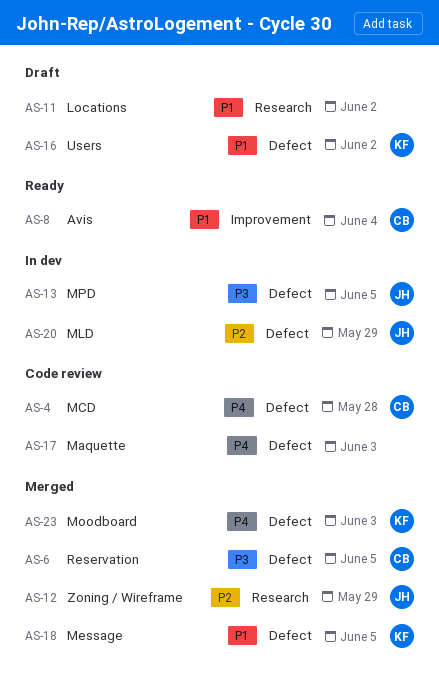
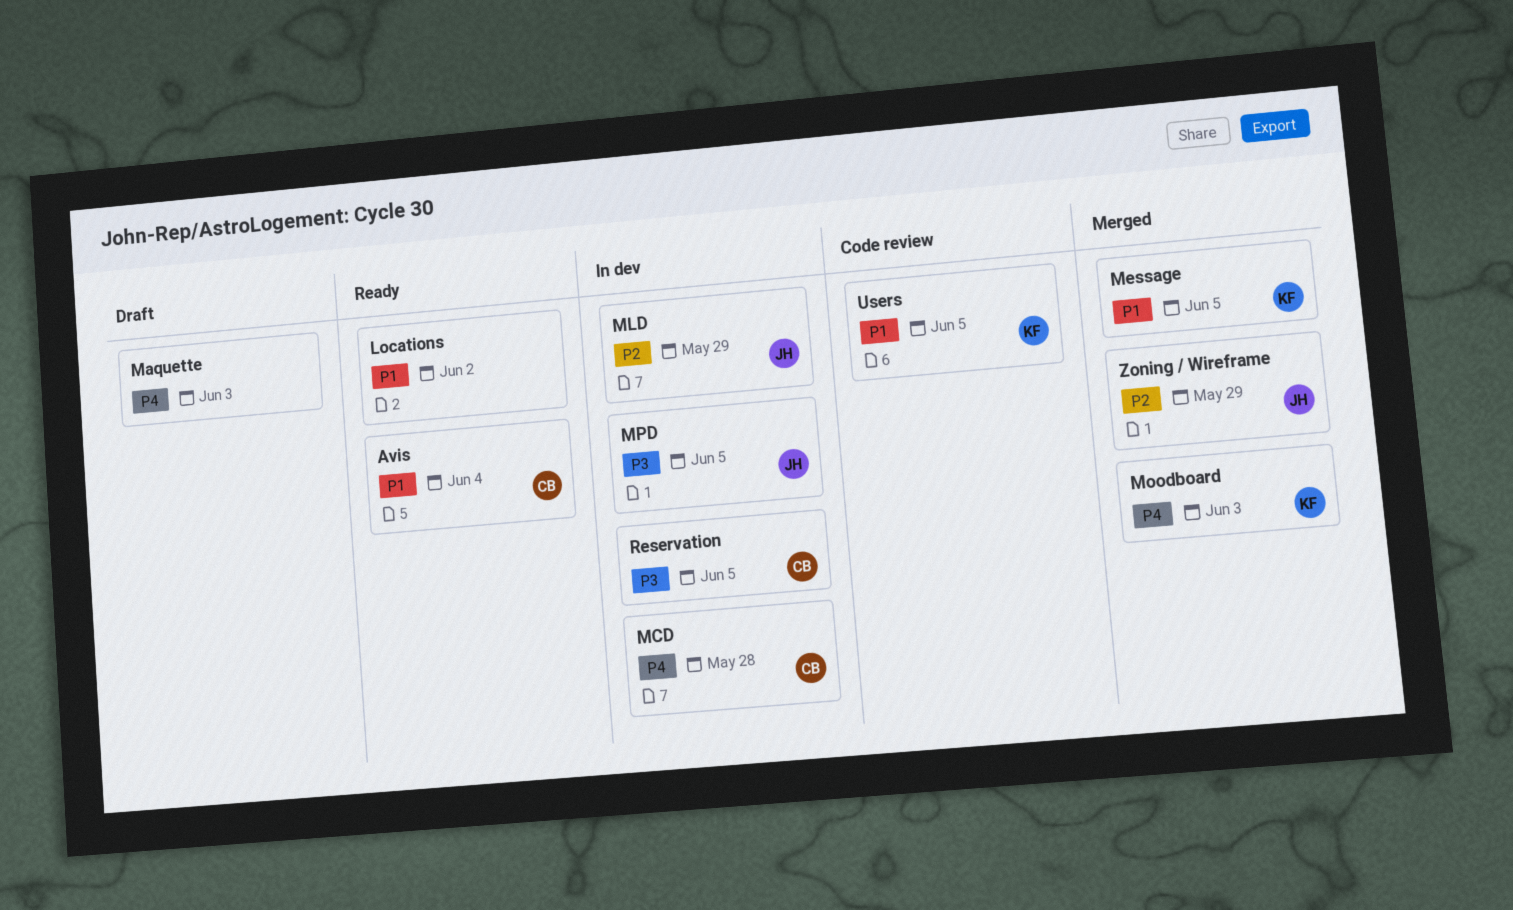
Locations, status: Draft -> Ready
Maquette, status: Code review -> Draft
MCD, status: Code review -> In dev
Reservation, status: Merged -> In dev
Users, status: Draft -> Code review
Users, due: Jun 2 -> Jun 5

